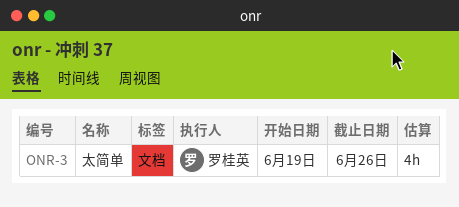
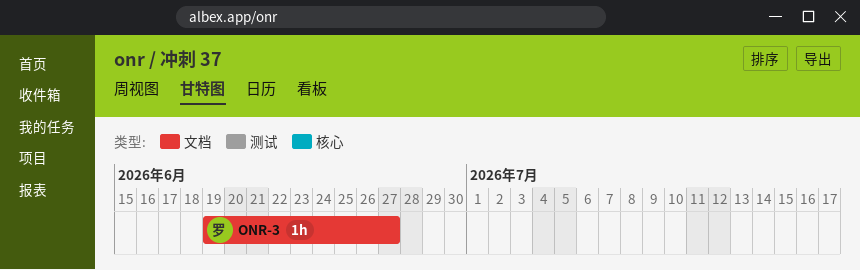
ONR-3, estimate: 4h -> 1h
ONR-3, due: Jun 26 -> Jun 27

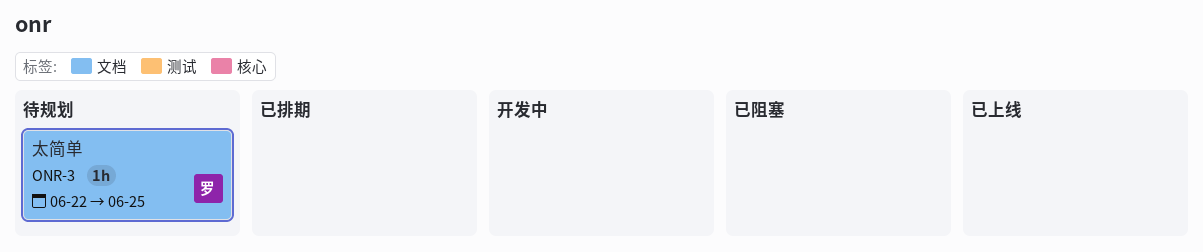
ONR-3, start: Jun 19 -> Jun 22
ONR-3, due: Jun 27 -> Jun 25

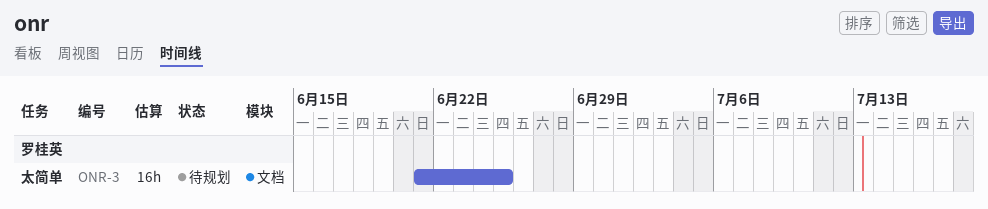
ONR-3, estimate: 1h -> 16h
ONR-3, start: Jun 22 -> Jun 21

